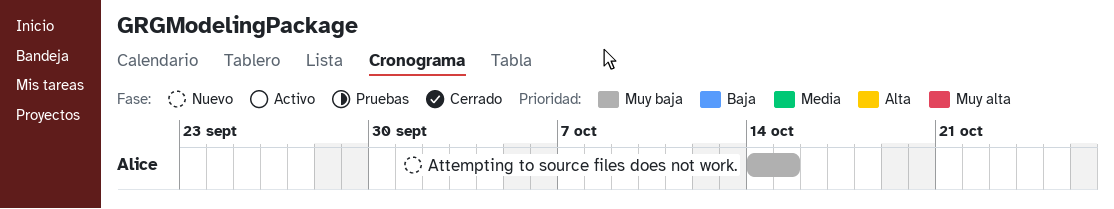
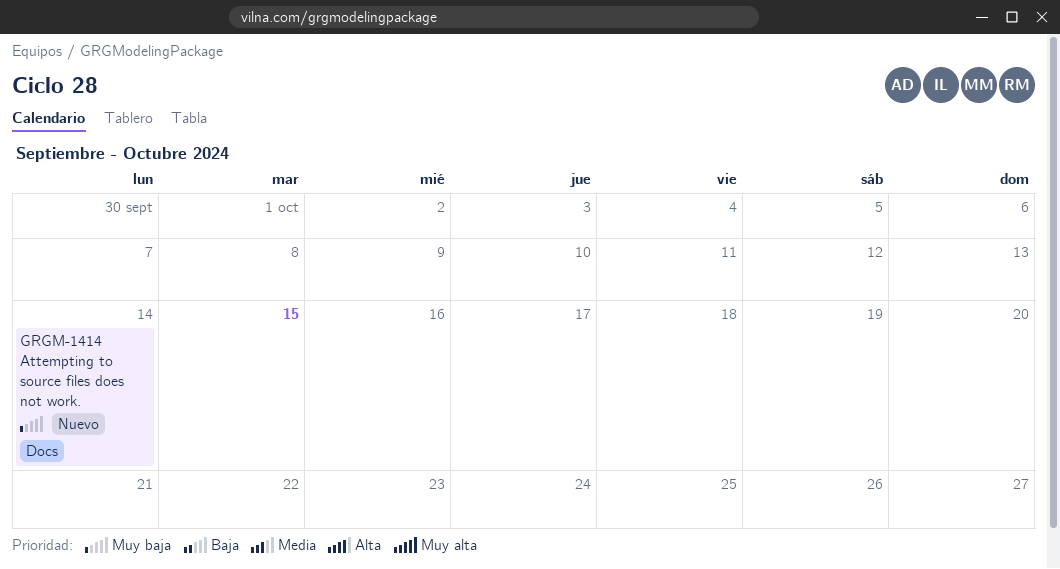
Attempting to source files does not work., due: Oct 15 -> Oct 14

